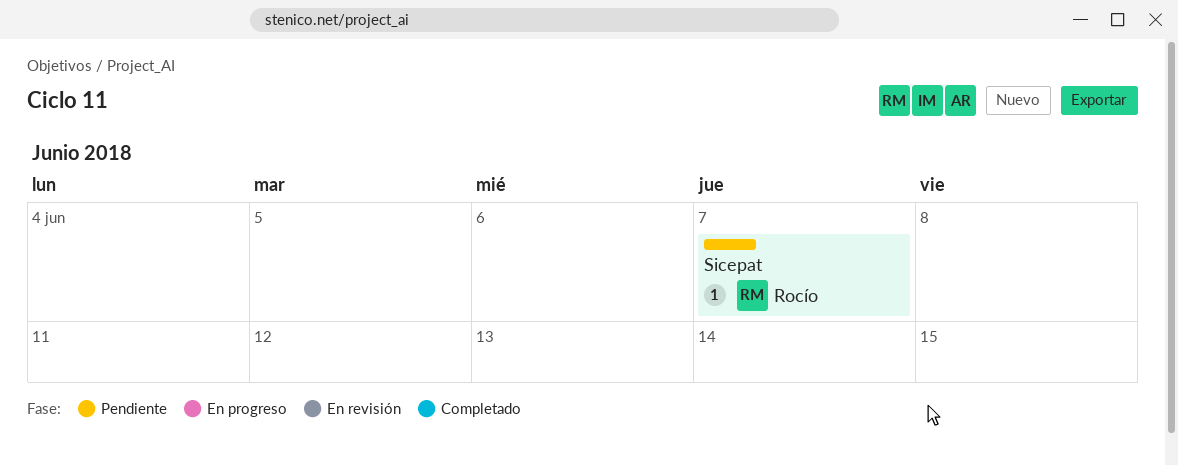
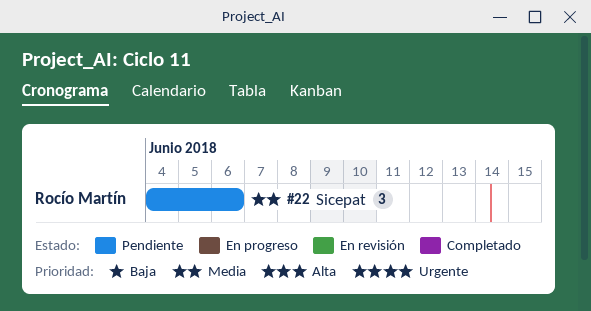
Sicepat, estimate: 1 -> 3
Sicepat, due: Jun 7 -> Jun 6

